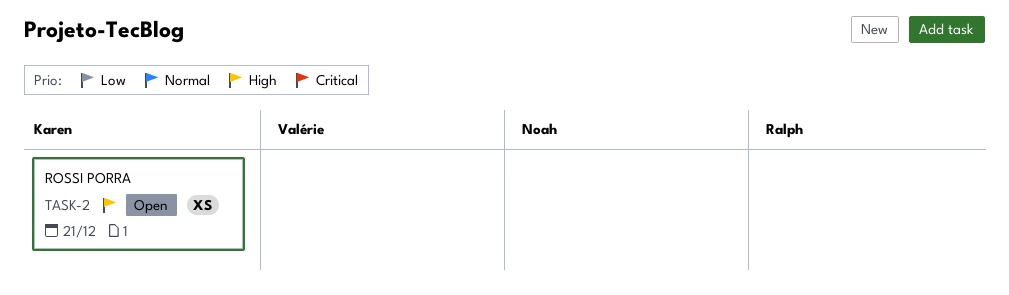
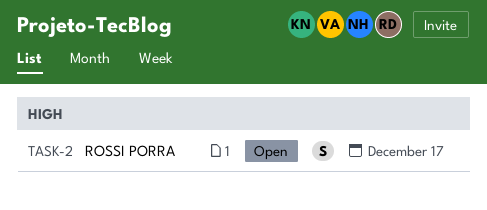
TASK-2, estimate: XS -> S
TASK-2, due: Dec 21 -> Dec 17

